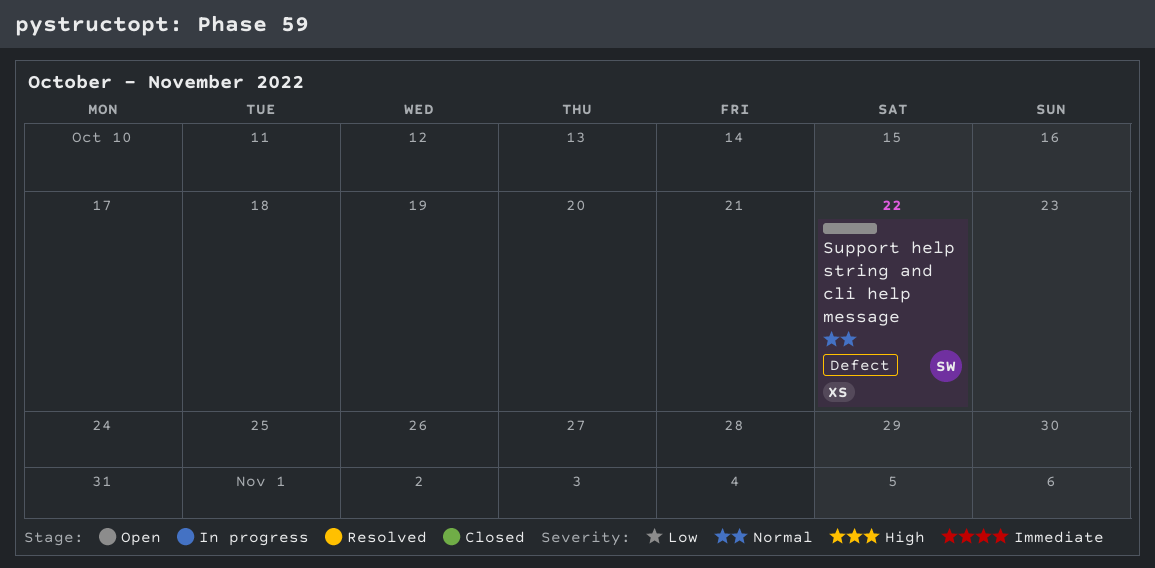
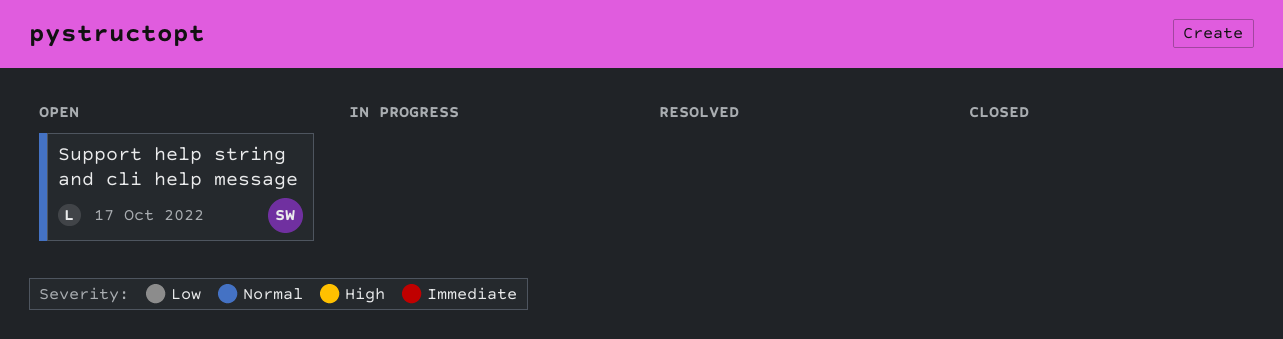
Support help string and cli help message, estimate: XS -> L
Support help string and cli help message, due: Oct 22 -> Oct 17

